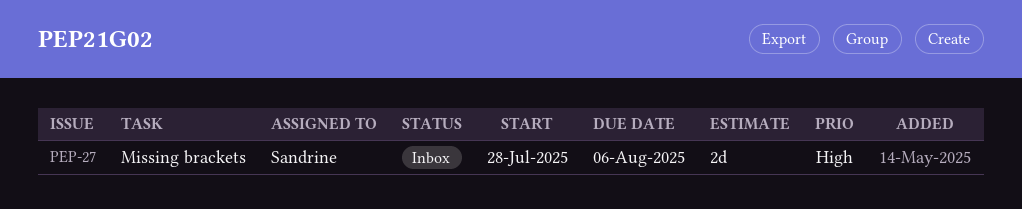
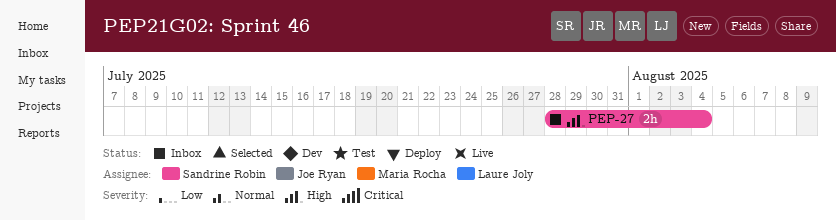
PEP-27, estimate: 2d -> 2h
PEP-27, due: Aug 6 -> Aug 4

